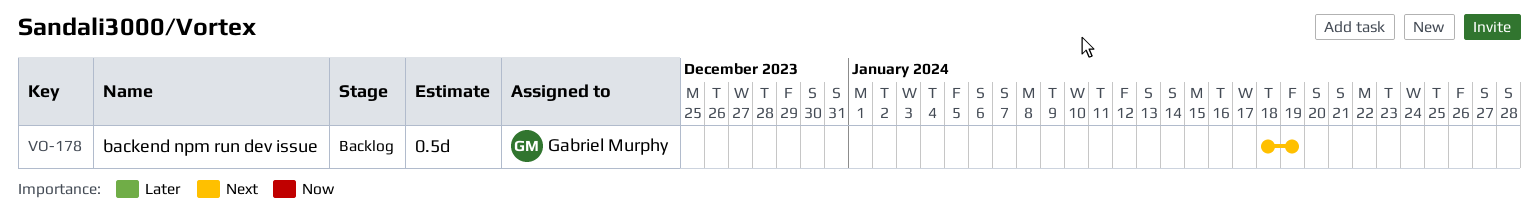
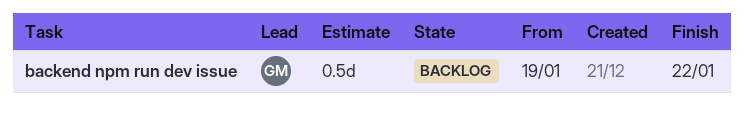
backend npm run dev issue, start: Jan 18 -> Jan 19
backend npm run dev issue, due: Jan 19 -> Jan 22

